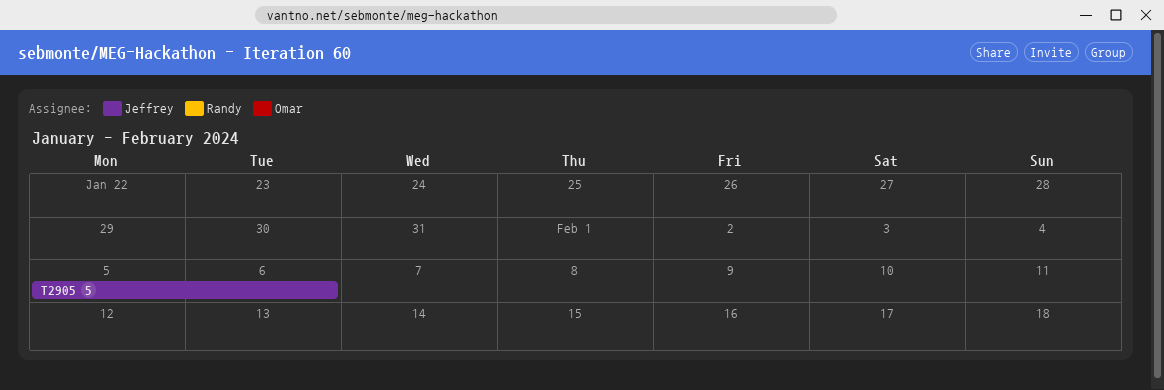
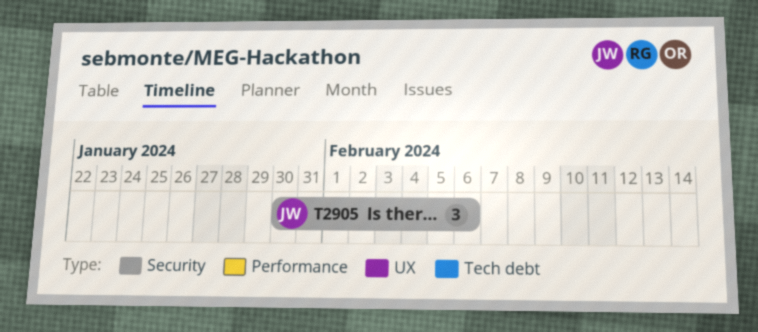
T2905, estimate: 5 -> 3
T2905, start: Feb 5 -> Jan 30

